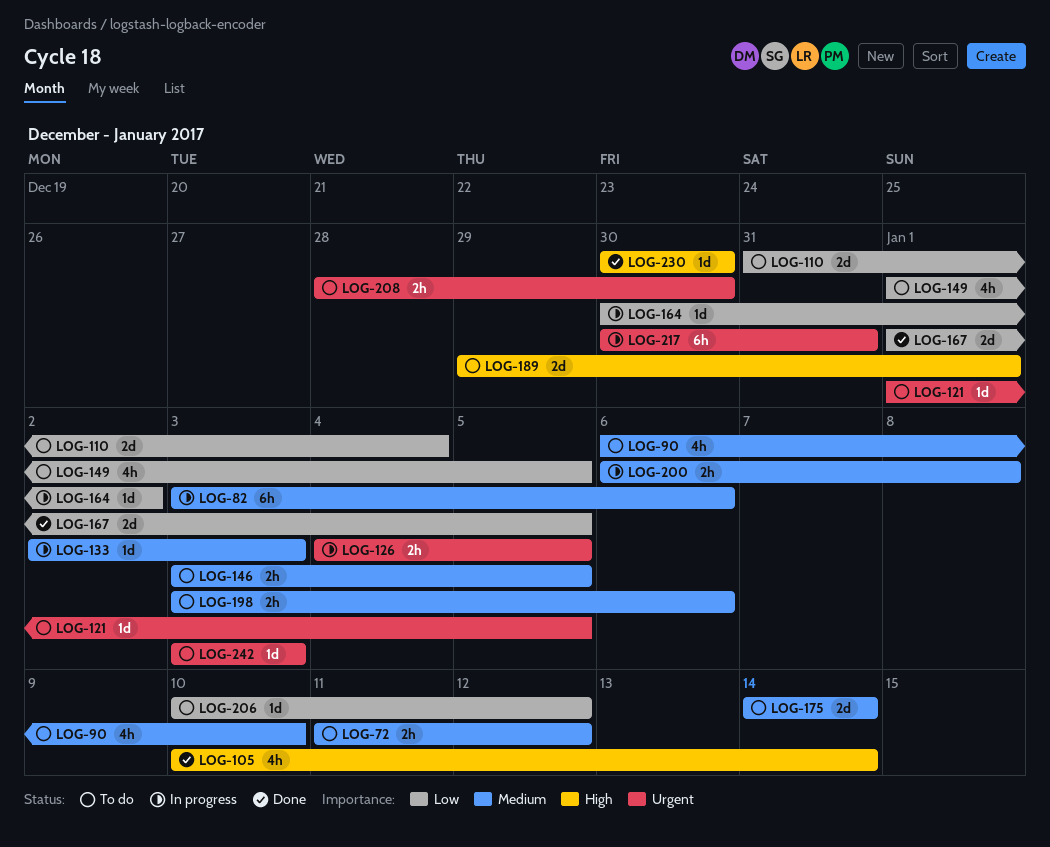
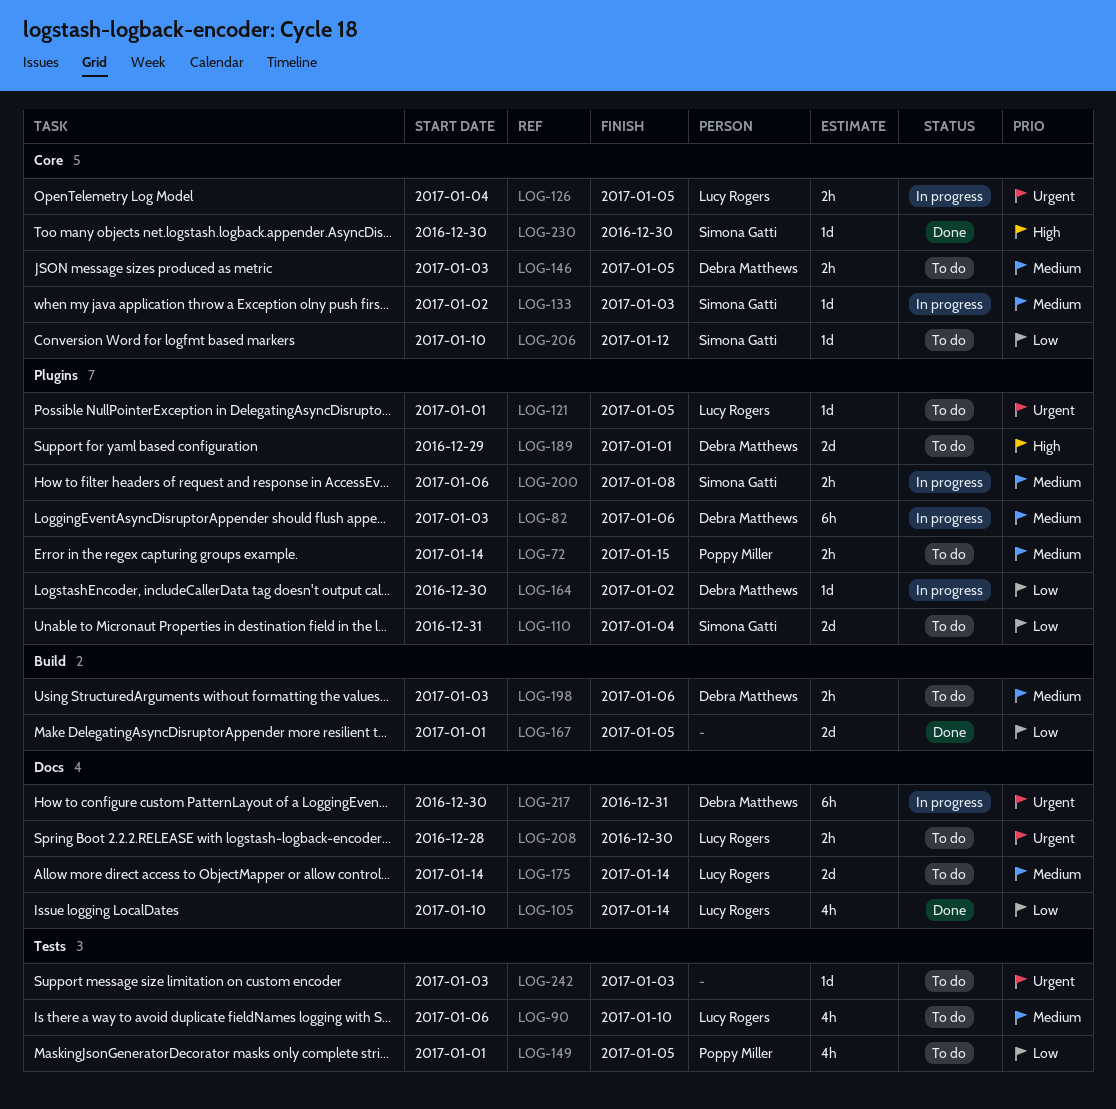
LOG-72, start: Jan 11 -> Jan 14
LOG-72, due: Jan 12 -> Jan 15
LOG-105, priority: High -> Low

